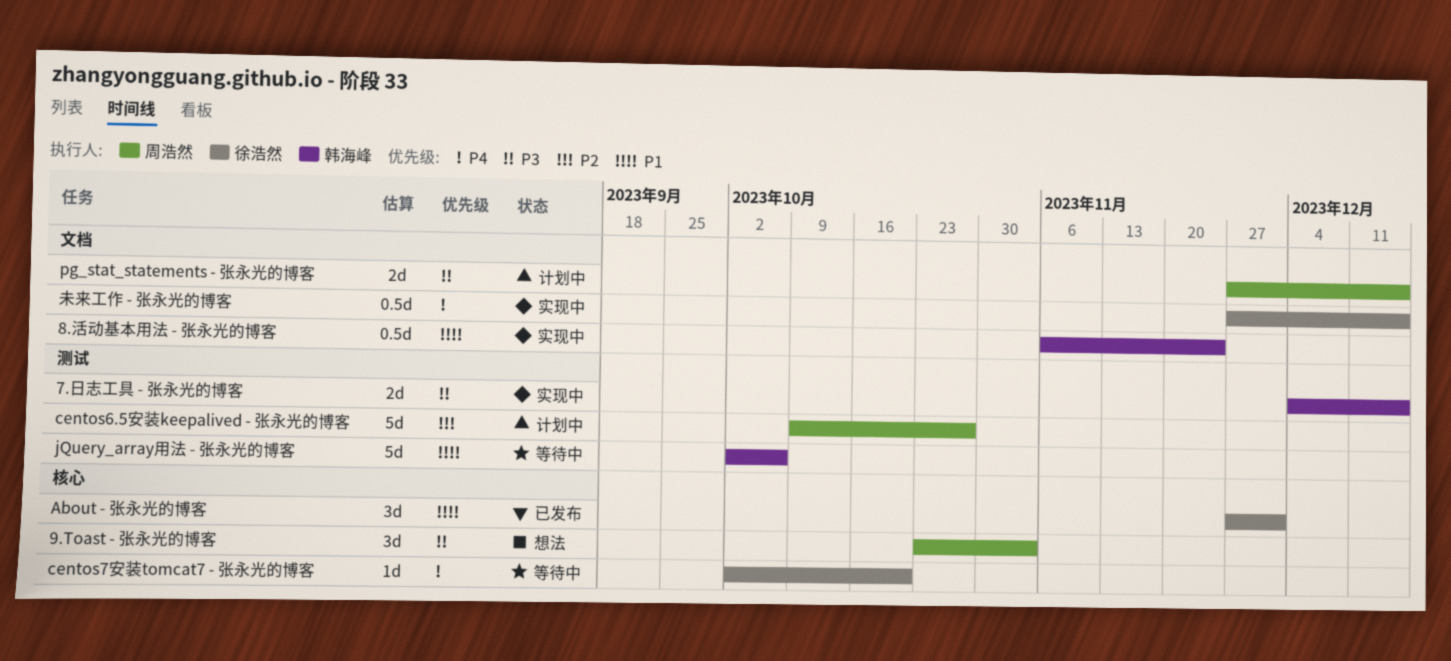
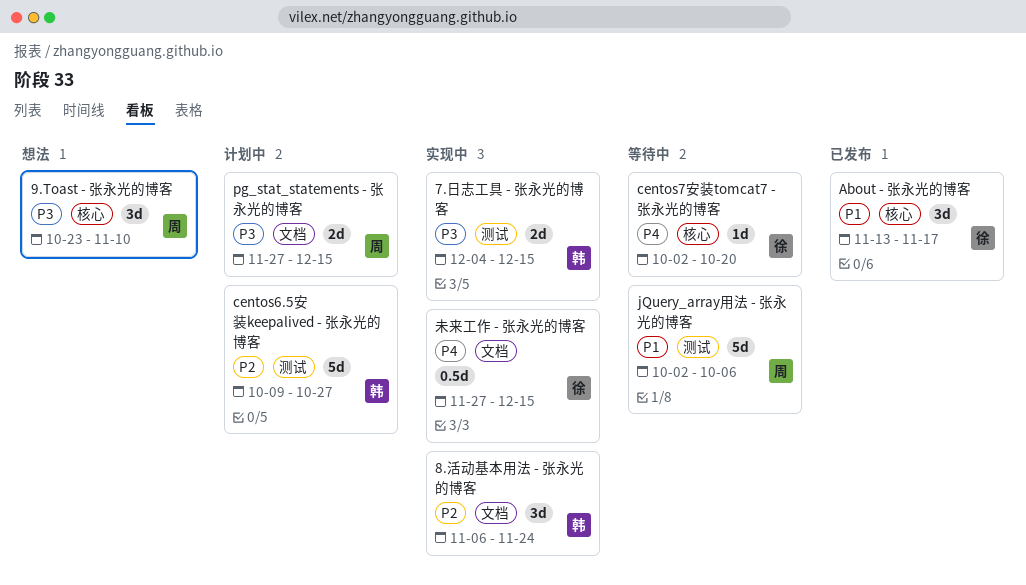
8.活动基本用法 - 张永光的博客, priority: P1 -> P2
8.活动基本用法 - 张永光的博客, estimate: 0.5d -> 3d
9.Toast - 张永光的博客, due: Nov 3 -> Nov 10
About - 张永光的博客, start: Nov 27 -> Nov 13
About - 张永光的博客, due: Dec 1 -> Nov 17
centos6.5安装keepalived - 张永光的博客, owner: 周浩然 -> 韩海峰
jQuery_array用法 - 张永光的博客, owner: 韩海峰 -> 周浩然

